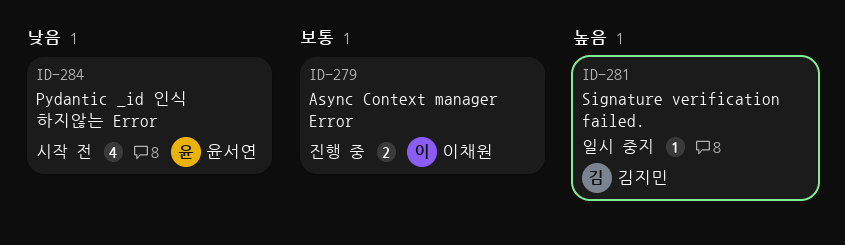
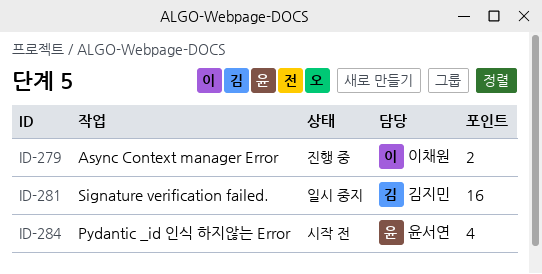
ID-281, estimate: 1 -> 16

